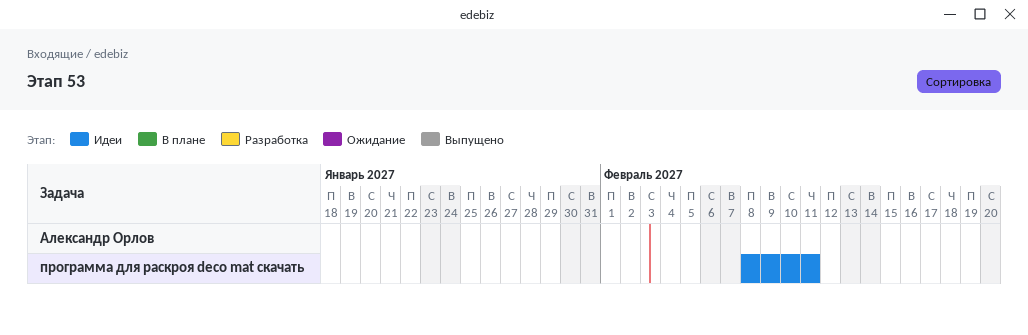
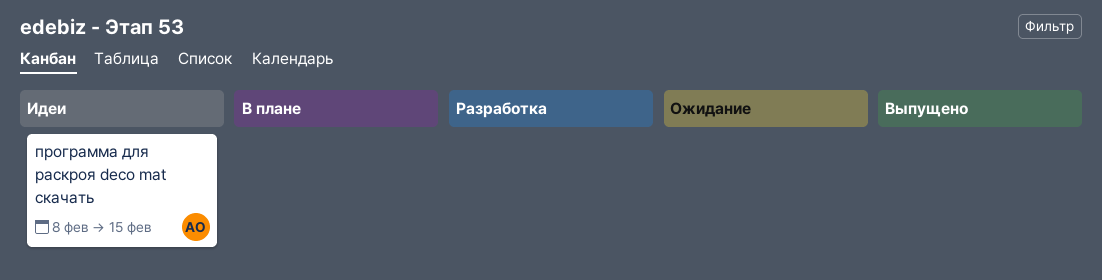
программа для раскроя deco mat скачать, due: Feb 11 -> Feb 15

